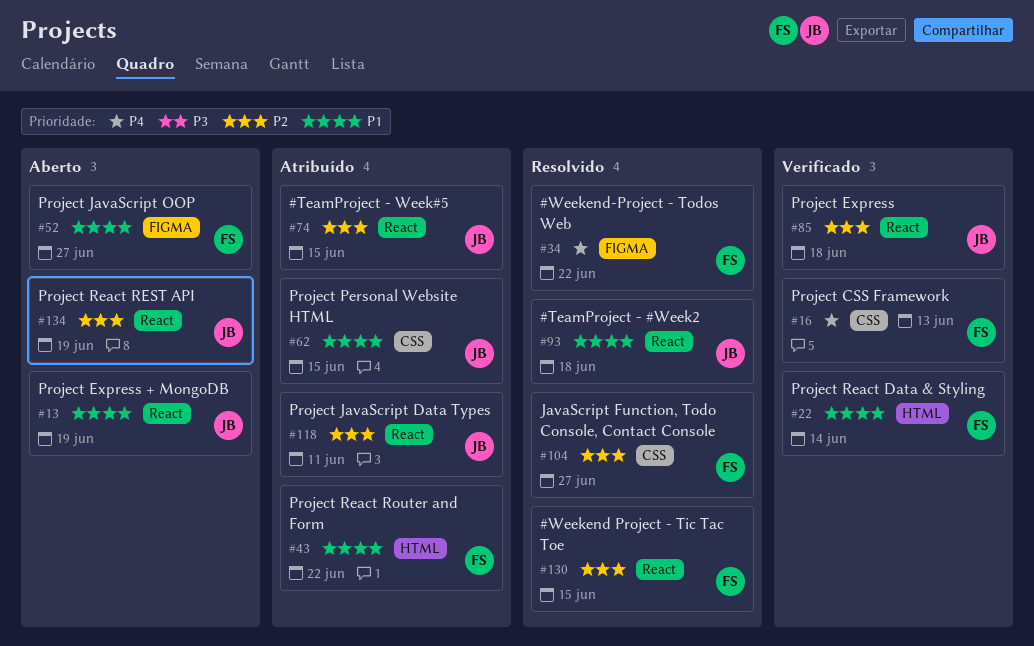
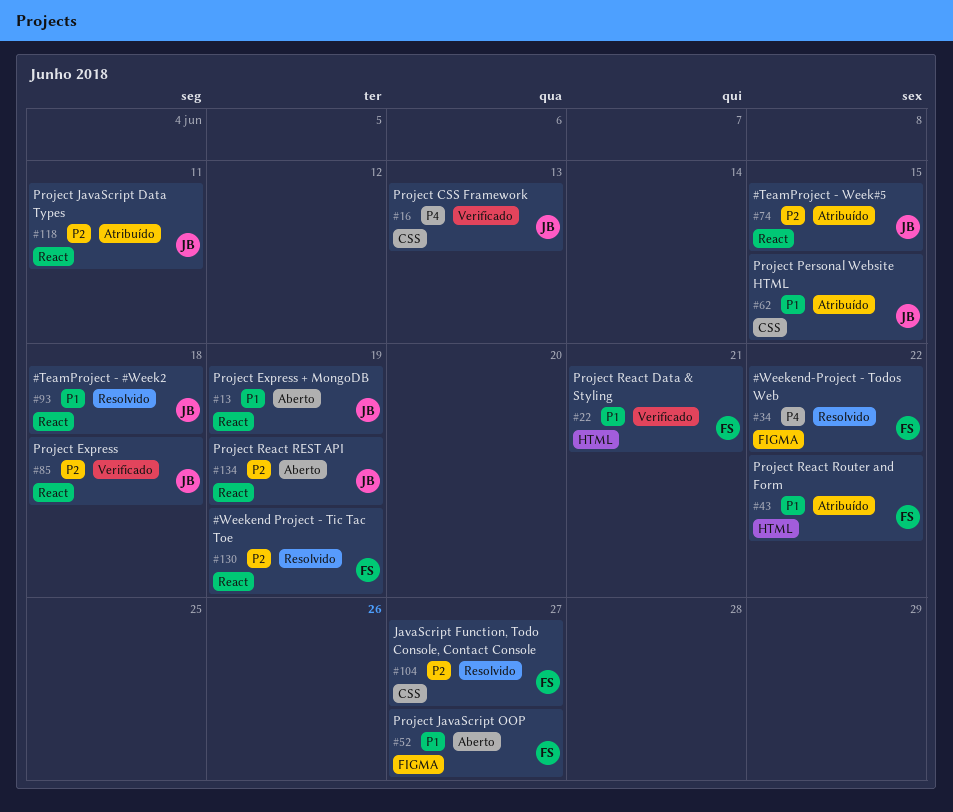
#16, owner: FS -> JB
#22, due: Jun 14 -> Jun 21
#130, due: Jun 15 -> Jun 19

